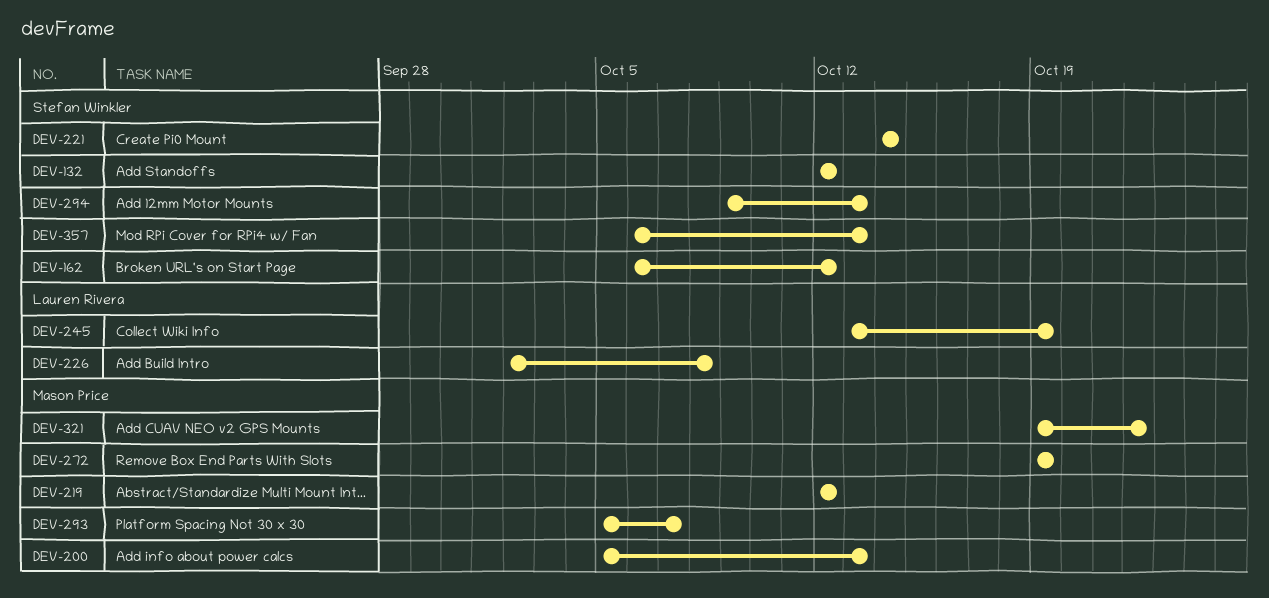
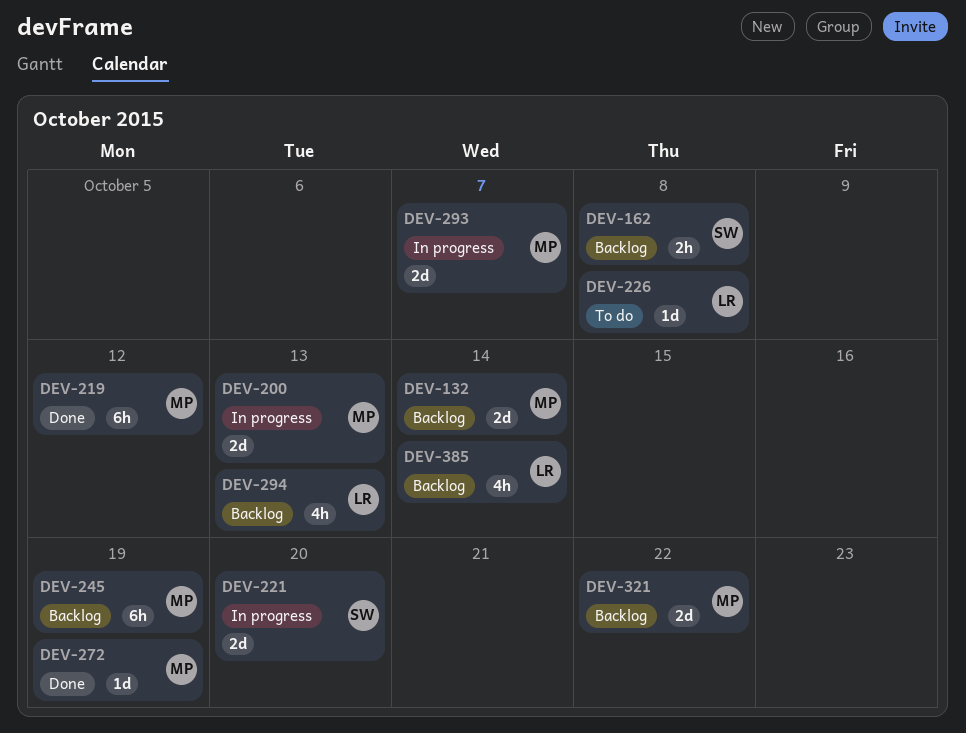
DEV-132, owner: Stefan Winkler -> Mason Price
DEV-132, due: Oct 12 -> Oct 14
DEV-162, due: Oct 12 -> Oct 8
DEV-221, due: Oct 14 -> Oct 20
DEV-245, owner: Lauren Rivera -> Mason Price
DEV-294, owner: Stefan Winkler -> Lauren Rivera
DEV-357: present -> none
DEV-385: none -> present

